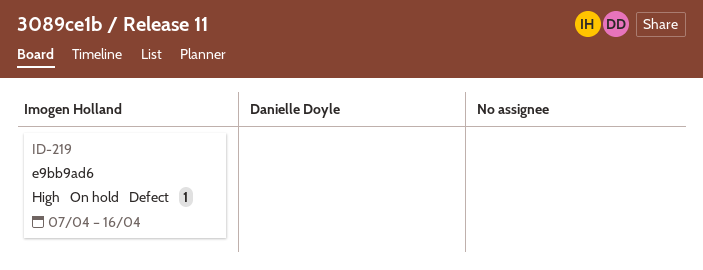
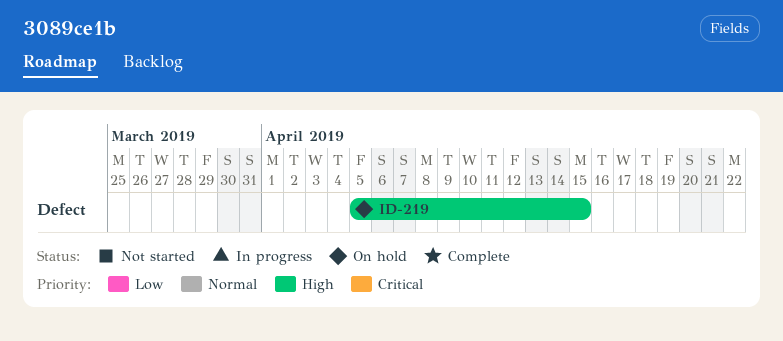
ID-219, start: Apr 7 -> Apr 5
ID-219, due: Apr 16 -> Apr 15

